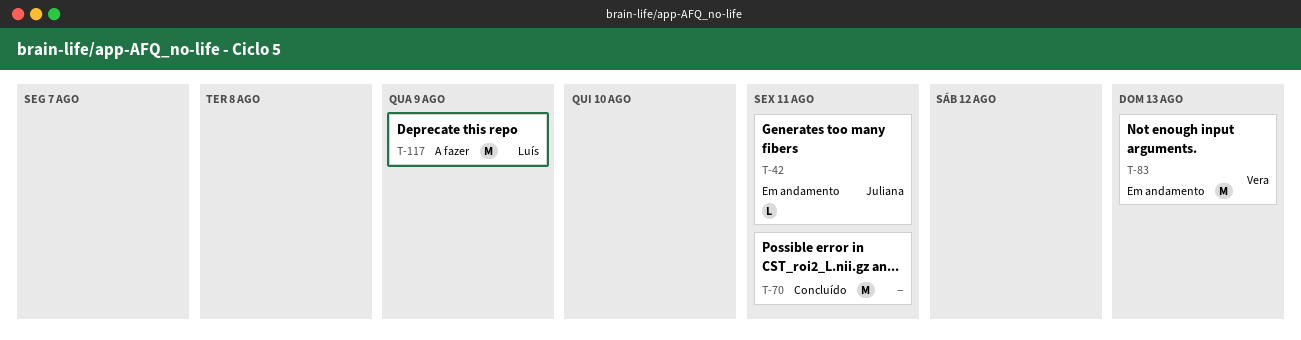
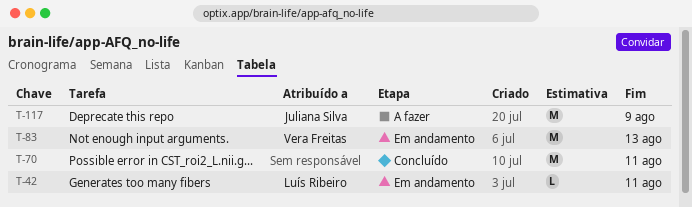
T-42, owner: Juliana Silva -> Luís Ribeiro
T-117, owner: Luís Ribeiro -> Juliana Silva

